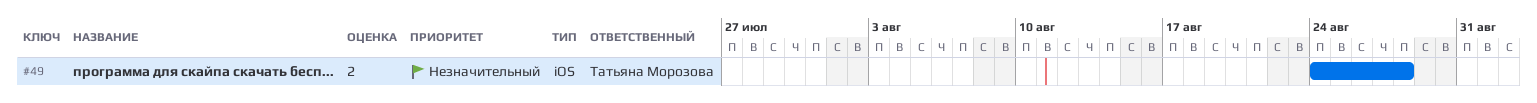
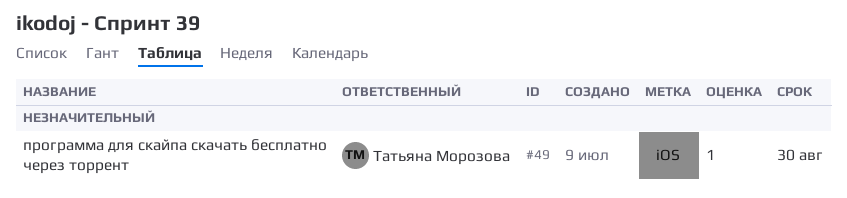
#49, estimate: 2 -> 1
#49, due: Aug 28 -> Aug 30

